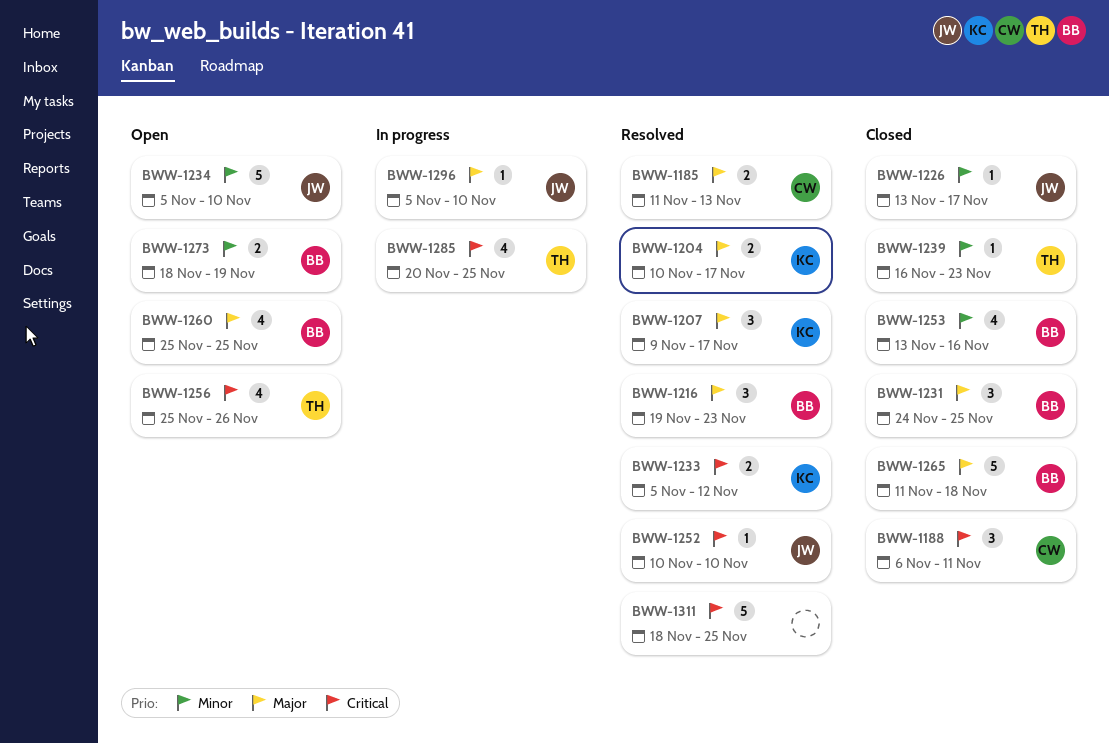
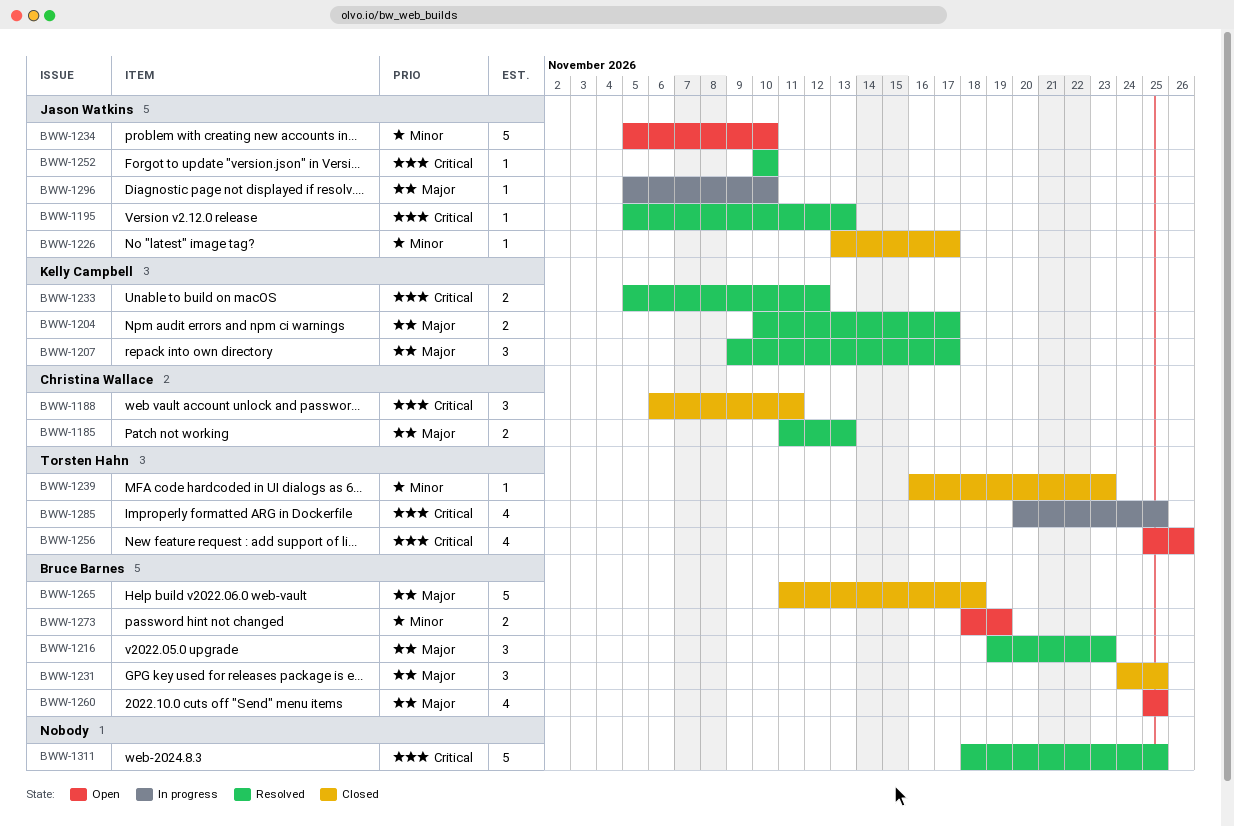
BWW-1195: none -> present
BWW-1253: present -> none

